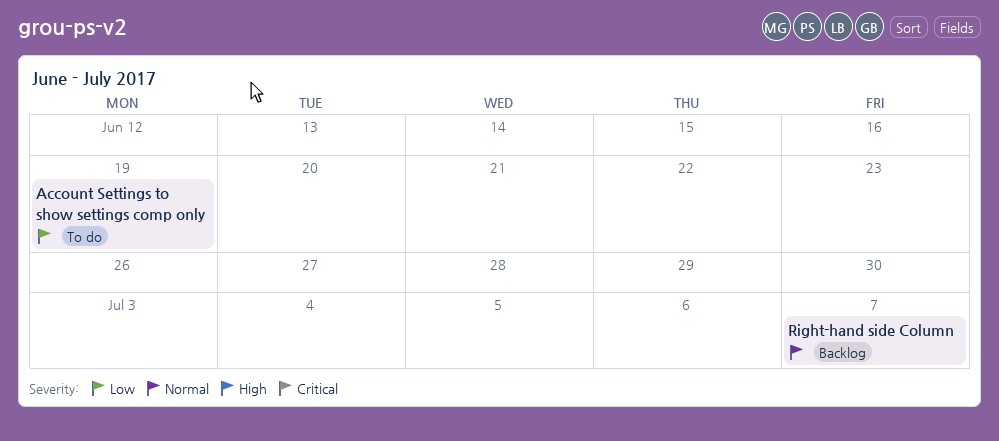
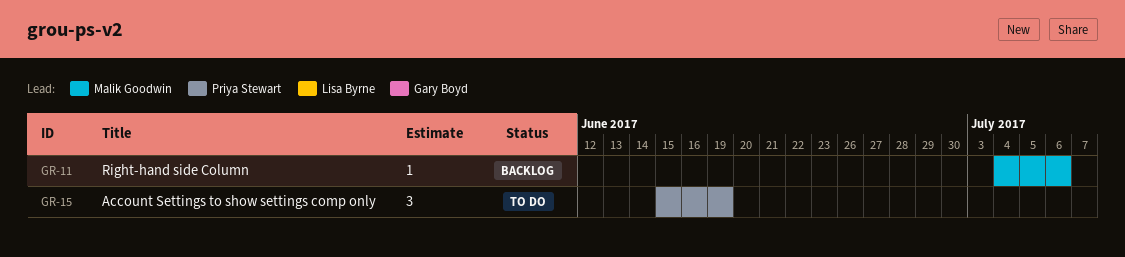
Right-hand side Column, due: Jul 7 -> Jul 6

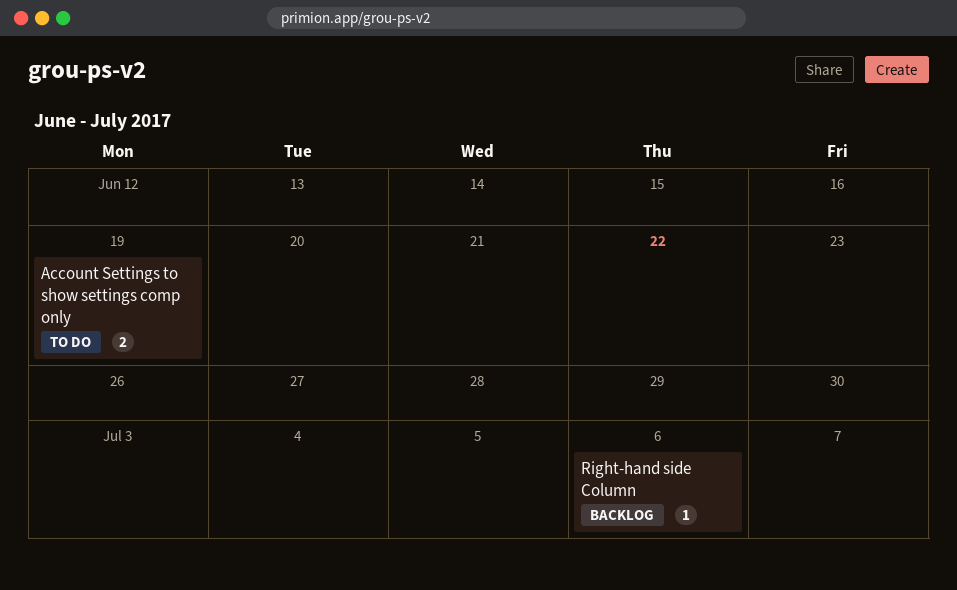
Account Settings to show settings comp only, estimate: 3 -> 2

